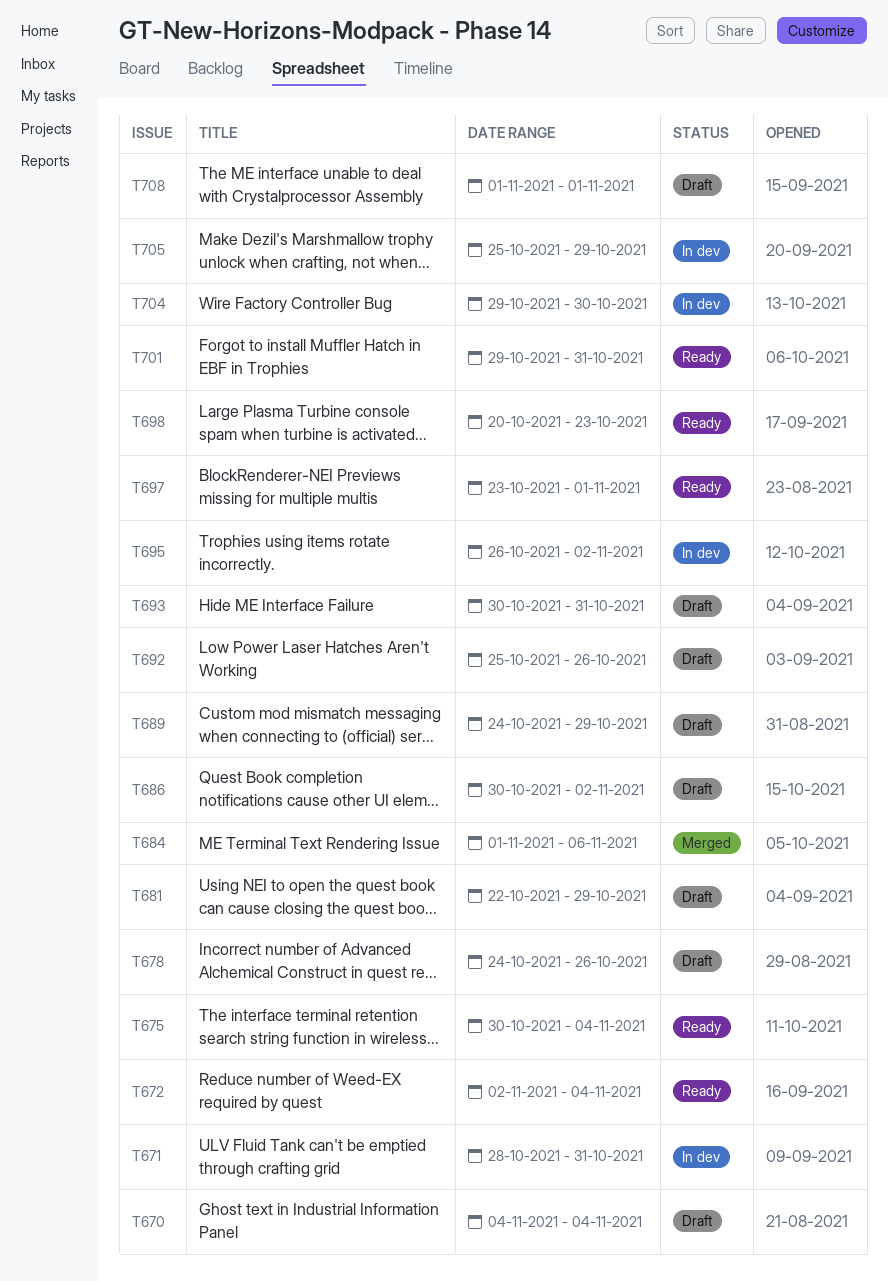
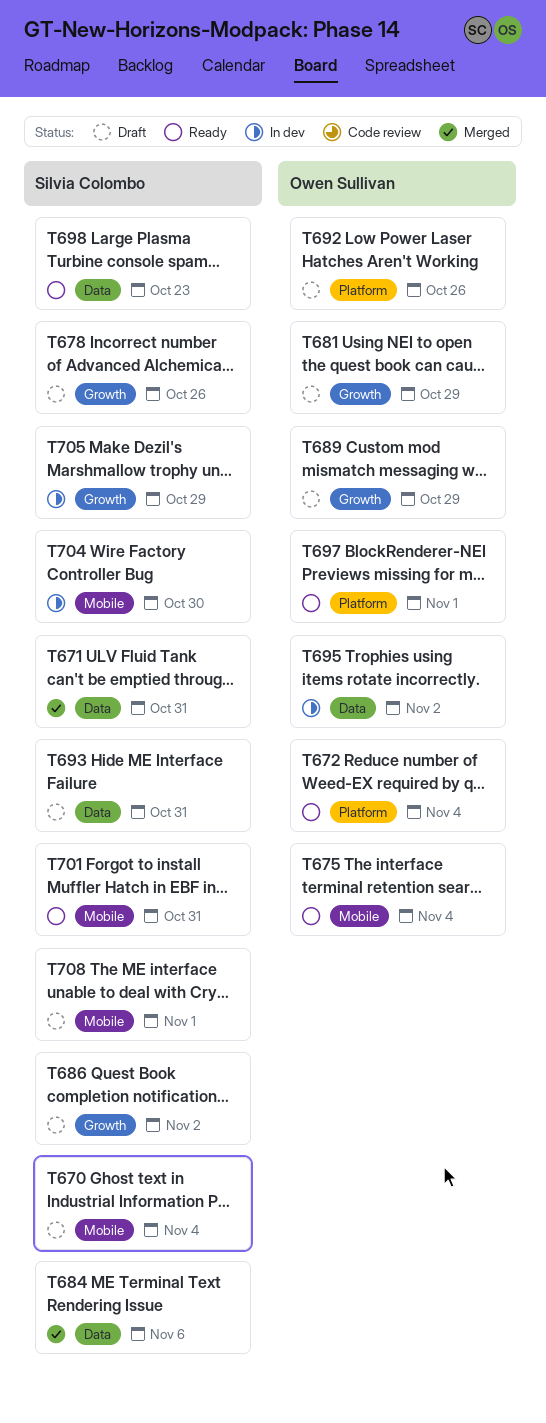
T671, status: In dev -> Merged

